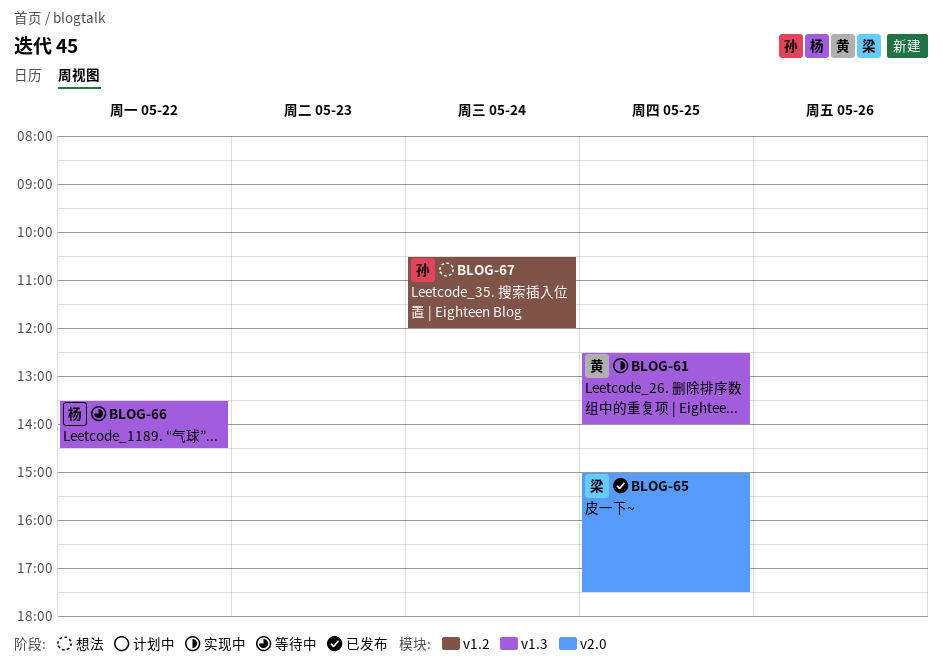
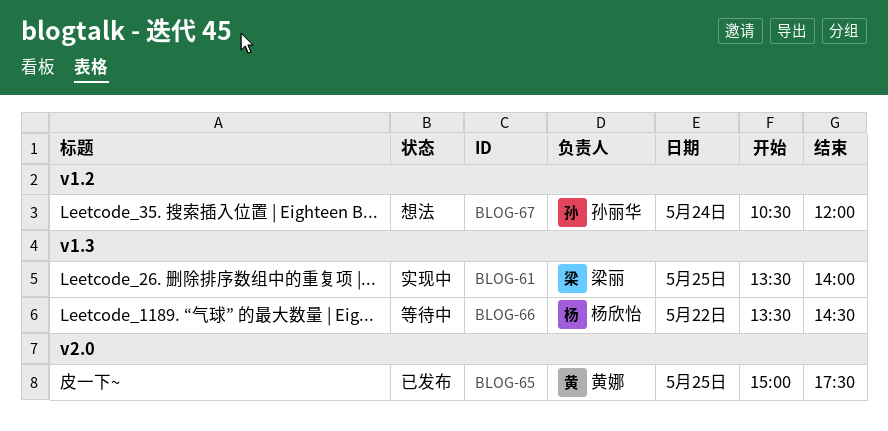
BLOG-61, owner: 黄娜 -> 梁丽
BLOG-61, begins: 12:30 -> 13:30
BLOG-65, owner: 梁丽 -> 黄娜

